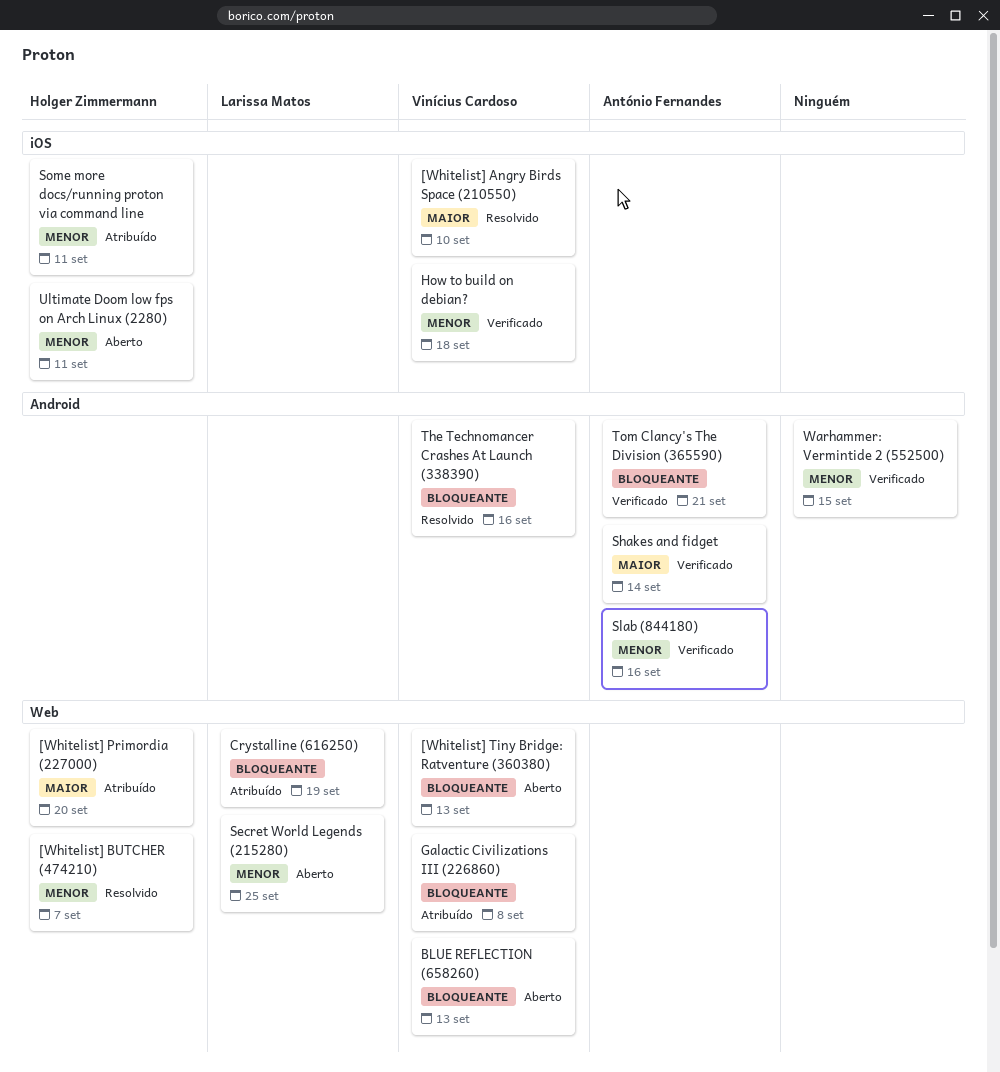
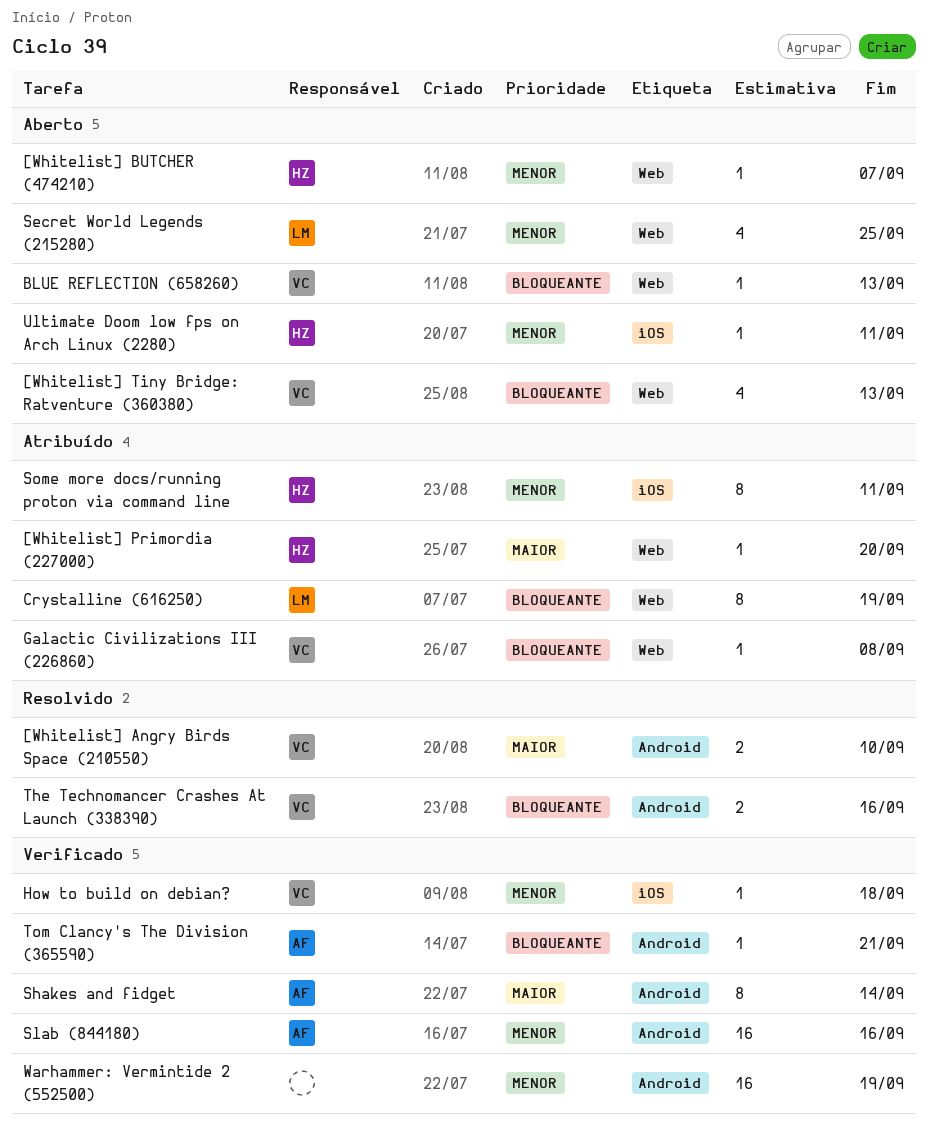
[Whitelist] Angry Birds Space (210550), label: iOS -> Android
[Whitelist] BUTCHER (474210), status: Resolvido -> Aberto
Warhammer: Vermintide 2 (552500), due: Sep 15 -> Sep 19

